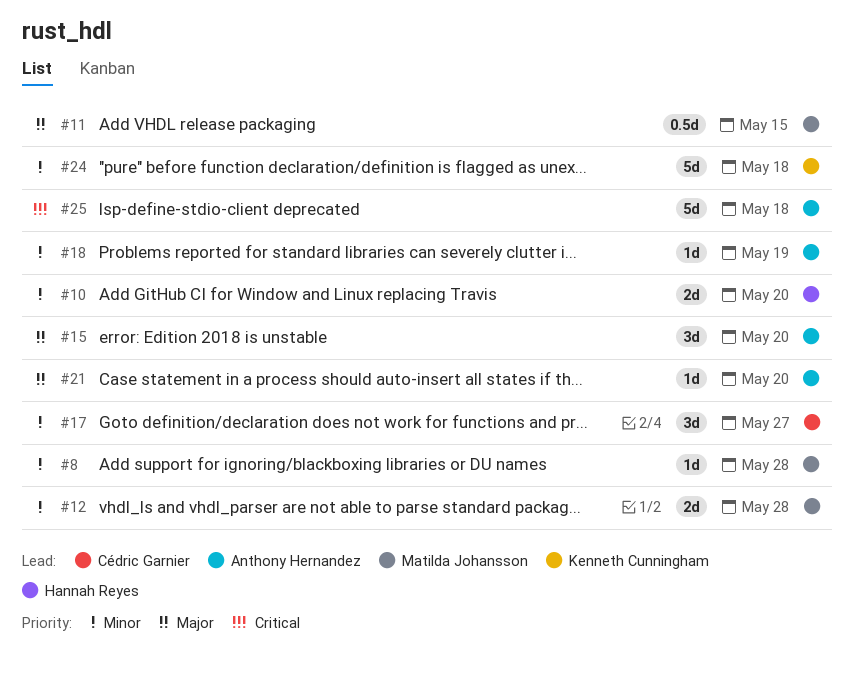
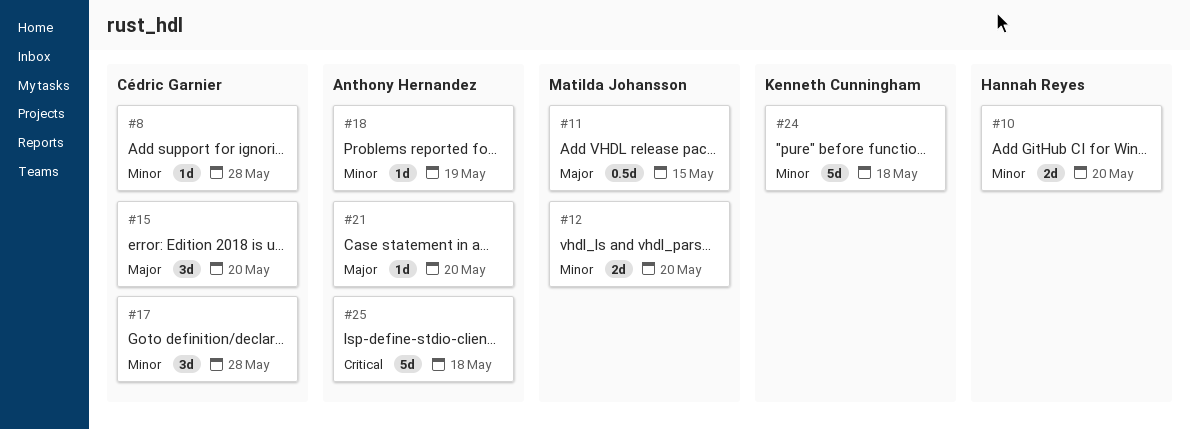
#8, owner: Matilda Johansson -> Cédric Garnier
#12, due: May 28 -> May 20
#15, owner: Anthony Hernandez -> Cédric Garnier
#17, due: May 27 -> May 28

